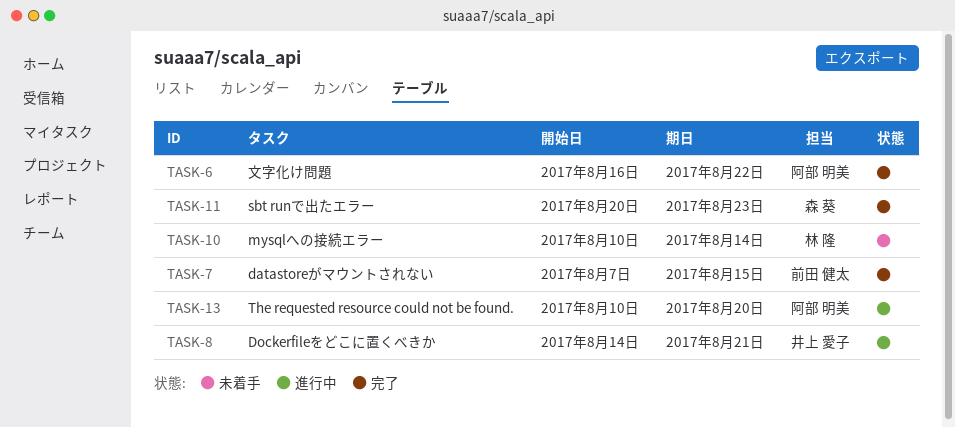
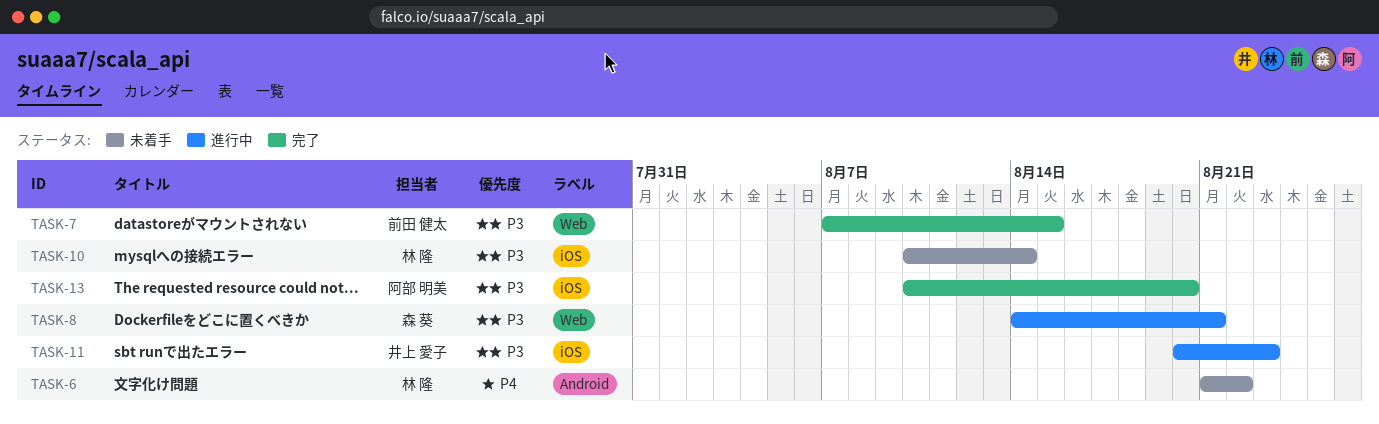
TASK-6, status: 完了 -> 未着手
TASK-6, owner: 阿部 明美 -> 林 隆
TASK-6, start: Aug 16 -> Aug 21
TASK-8, owner: 井上 愛子 -> 森 葵
TASK-11, status: 完了 -> 進行中
TASK-11, owner: 森 葵 -> 井上 愛子
TASK-13, status: 進行中 -> 完了

